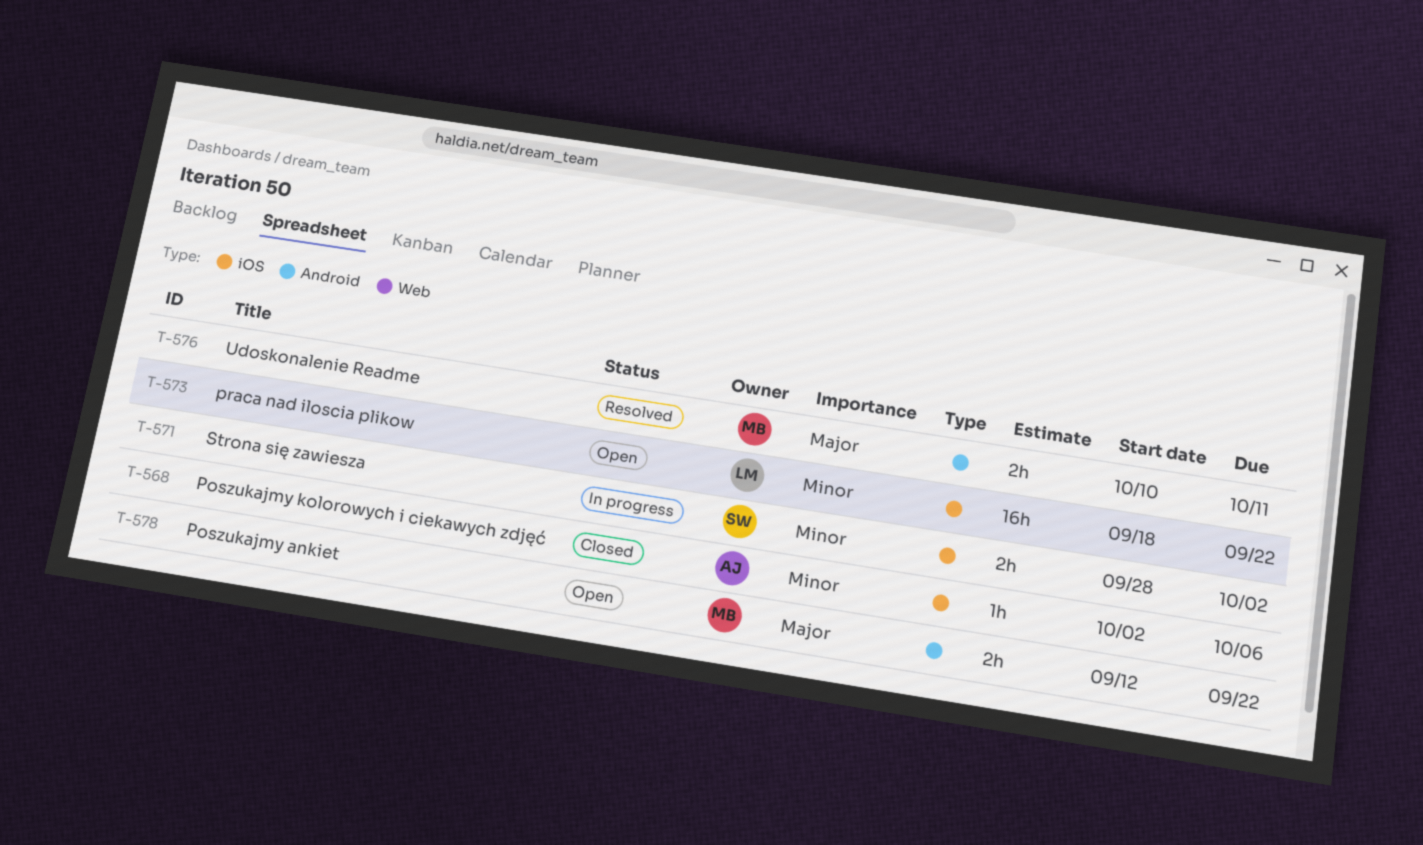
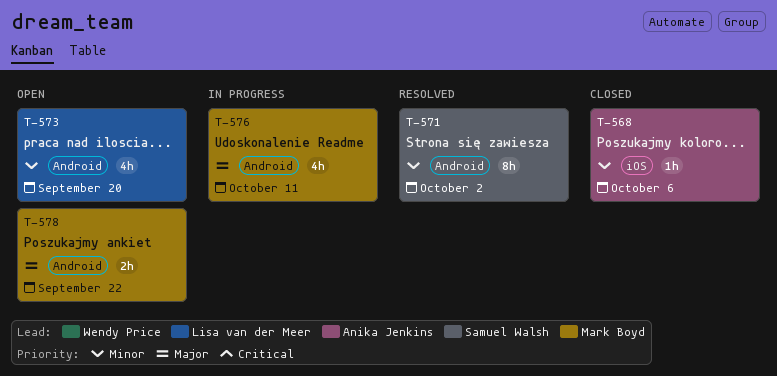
T-571, status: In progress -> Resolved
T-571, label: iOS -> Android
T-571, estimate: 2h -> 8h
T-573, label: iOS -> Android
T-573, estimate: 16h -> 4h
T-573, due: Sep 22 -> Sep 20
T-576, status: Resolved -> In progress
T-576, estimate: 2h -> 4h

